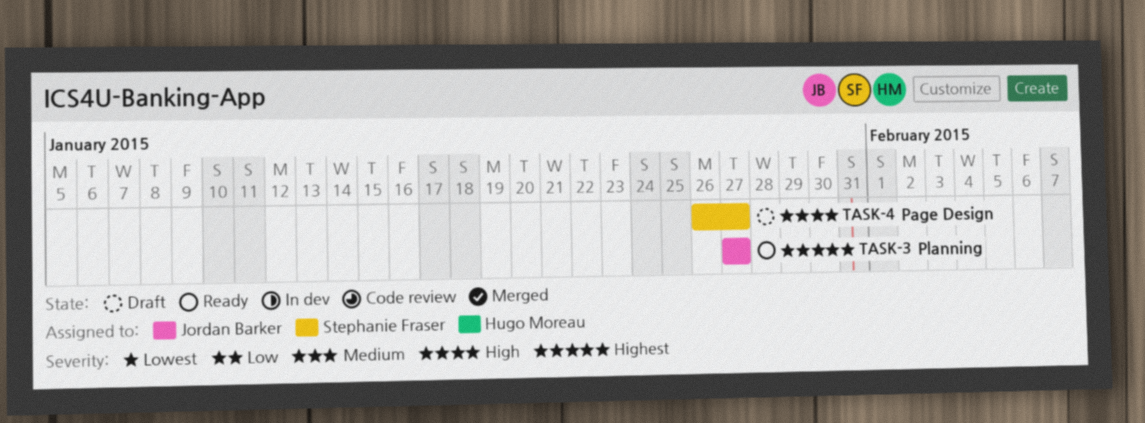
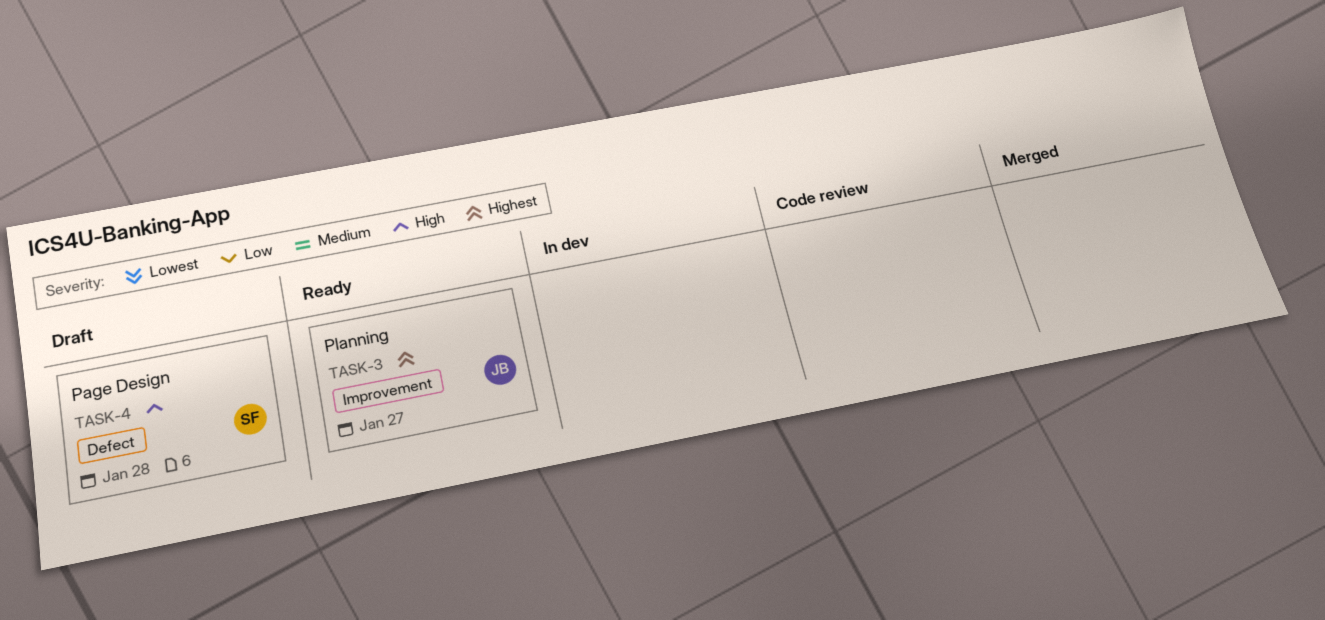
TASK-4, due: Jan 27 -> Jan 28

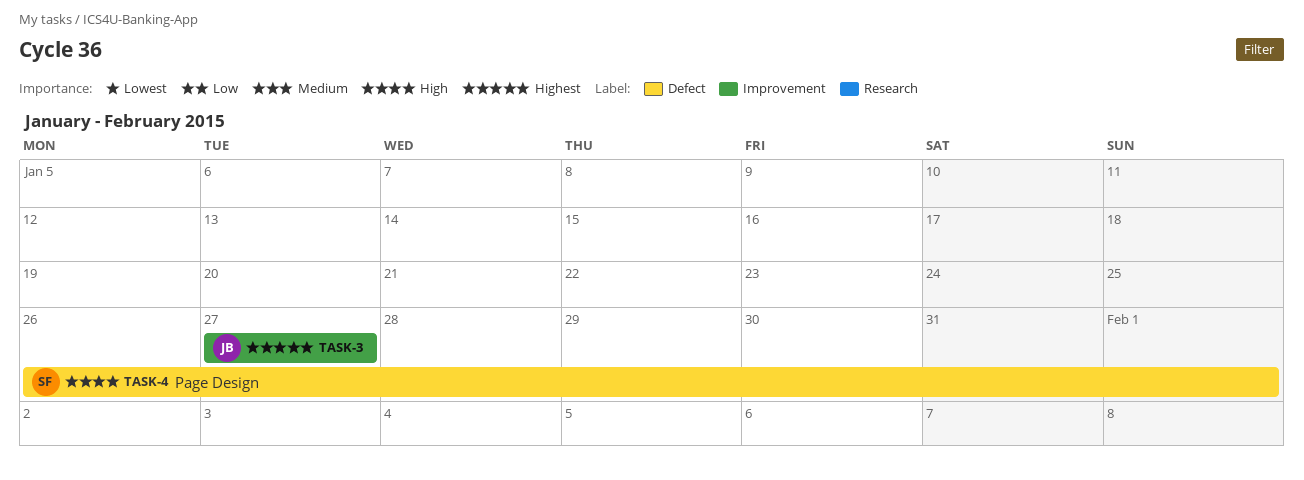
TASK-4, due: Jan 28 -> Feb 1

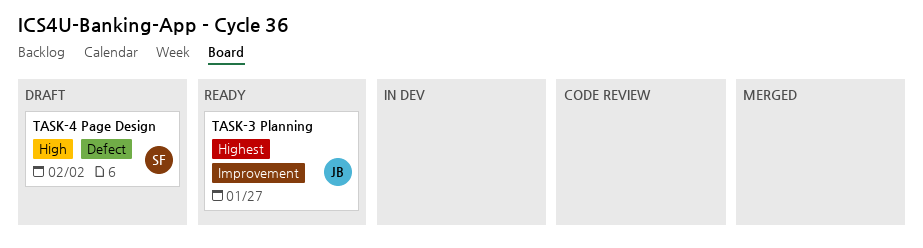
TASK-4, due: Feb 1 -> Feb 2

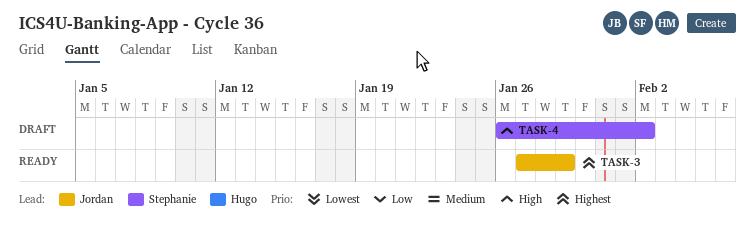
TASK-3, due: Jan 27 -> Jan 29

